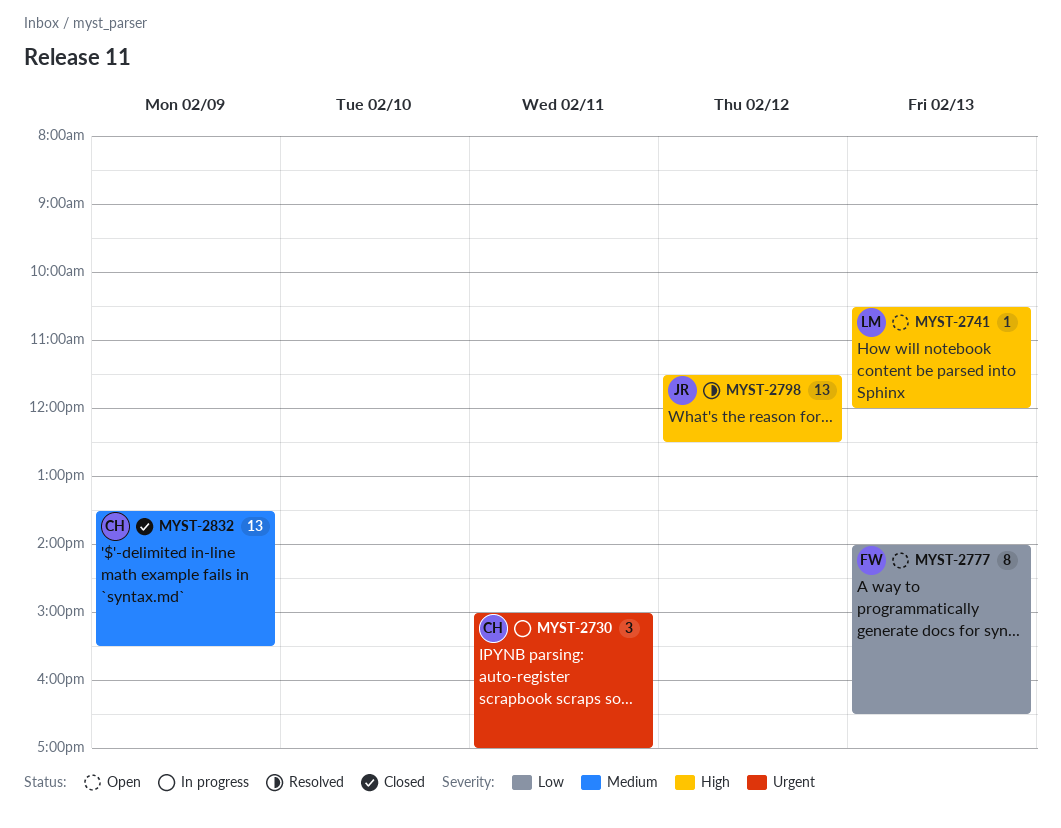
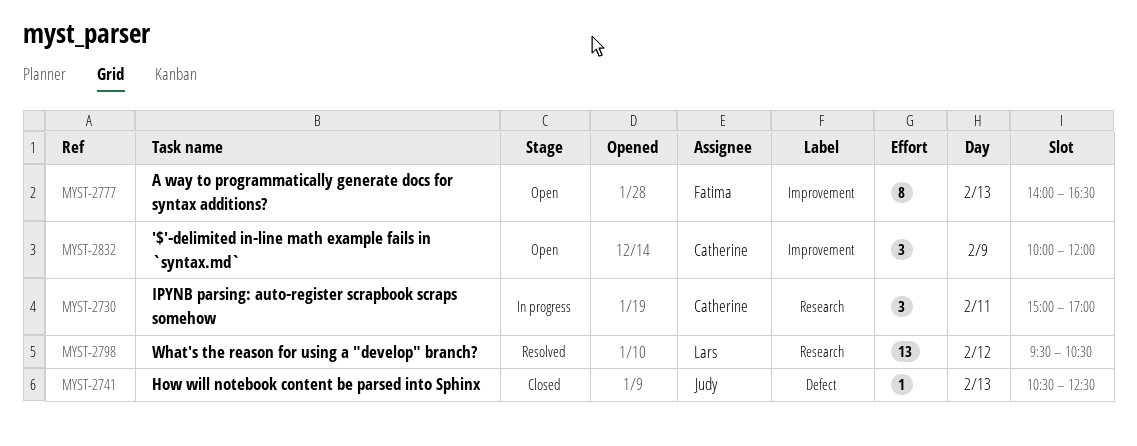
MYST-2741, status: Open -> Closed
MYST-2741, owner: Lars -> Judy
MYST-2741, ends: 12:00 -> 12:30
MYST-2798, owner: Judy -> Lars
MYST-2798, begins: 11:30 -> 09:30
MYST-2798, ends: 12:30 -> 10:30
MYST-2832, status: Closed -> Open
MYST-2832, estimate: 13 -> 3
MYST-2832, begins: 13:30 -> 10:00
MYST-2832, ends: 15:30 -> 12:00

